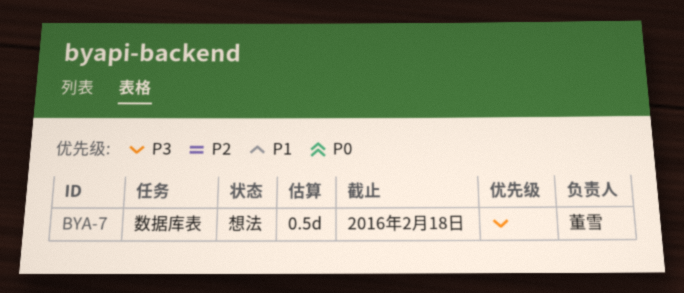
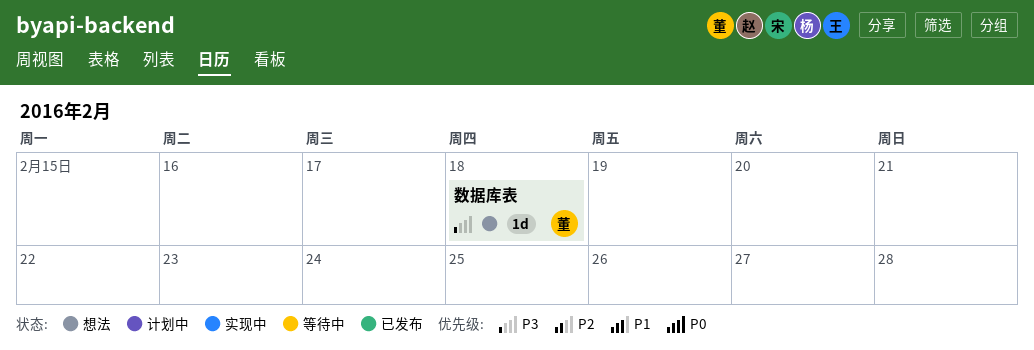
数据库表, estimate: 0.5d -> 1d

